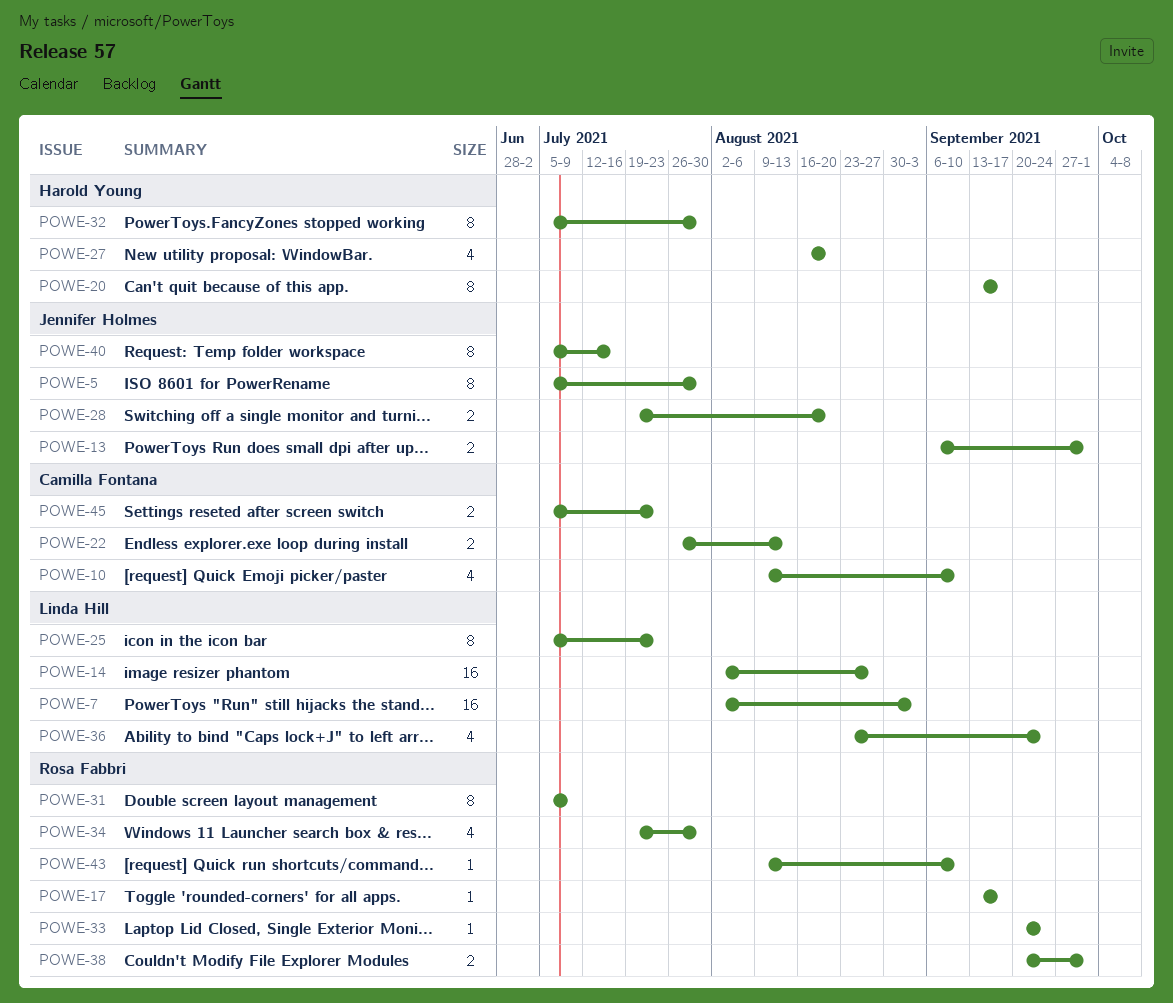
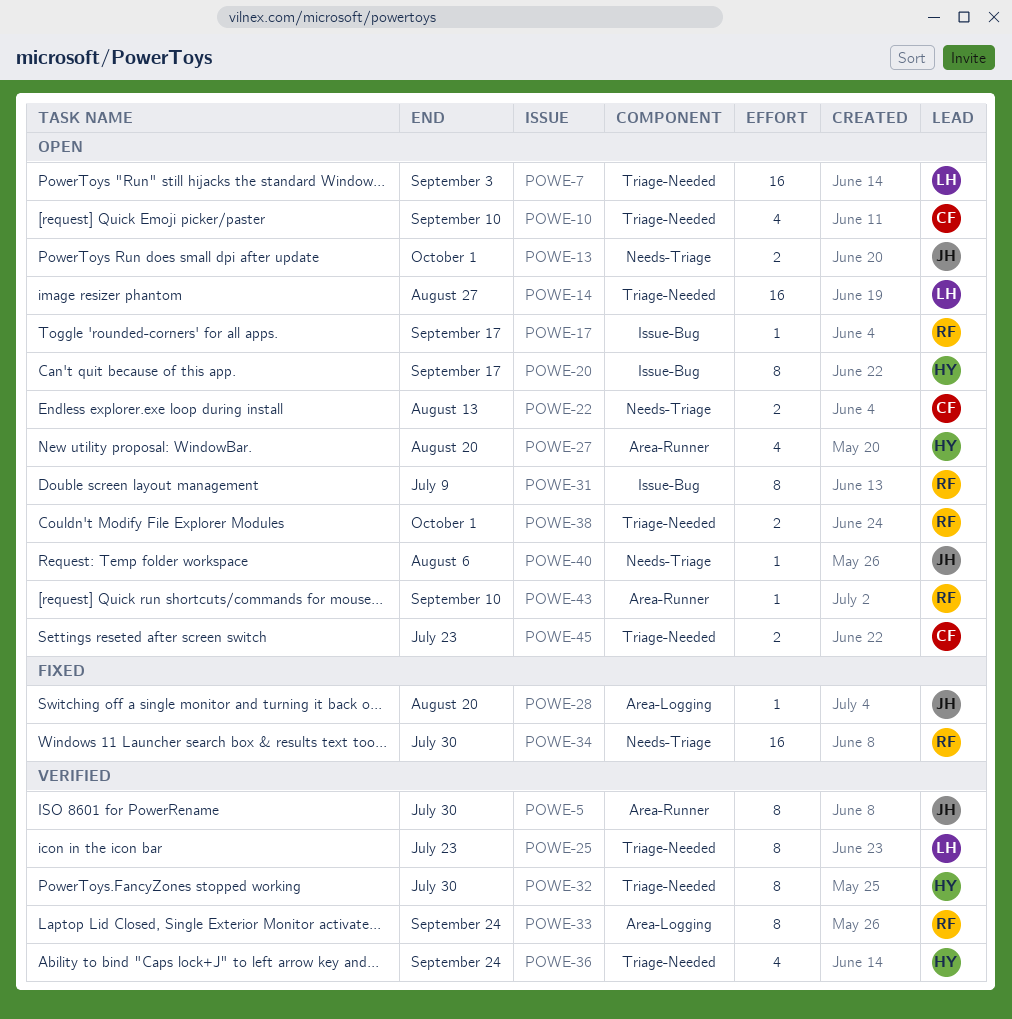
POWE-28, estimate: 2 -> 1
POWE-33, estimate: 1 -> 8
POWE-34, estimate: 4 -> 16
POWE-36, owner: Linda Hill -> Harold Young
POWE-40, estimate: 8 -> 1
POWE-40, due: Jul 16 -> Aug 6

